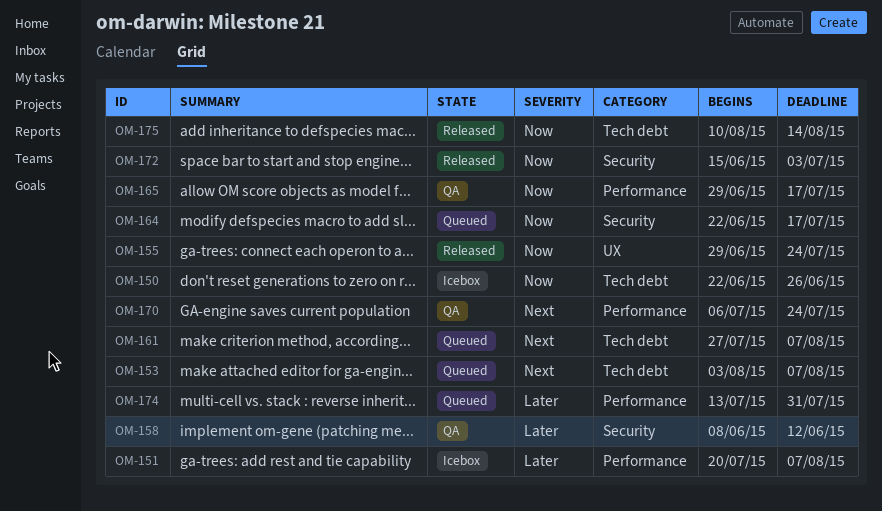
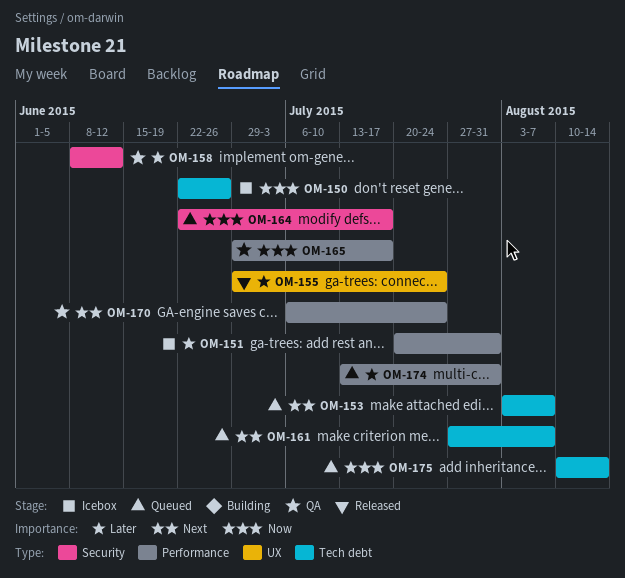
OM-151, due: Aug 7 -> Jul 31
OM-155, priority: Now -> Later
OM-172: present -> none
OM-175, status: Released -> Queued

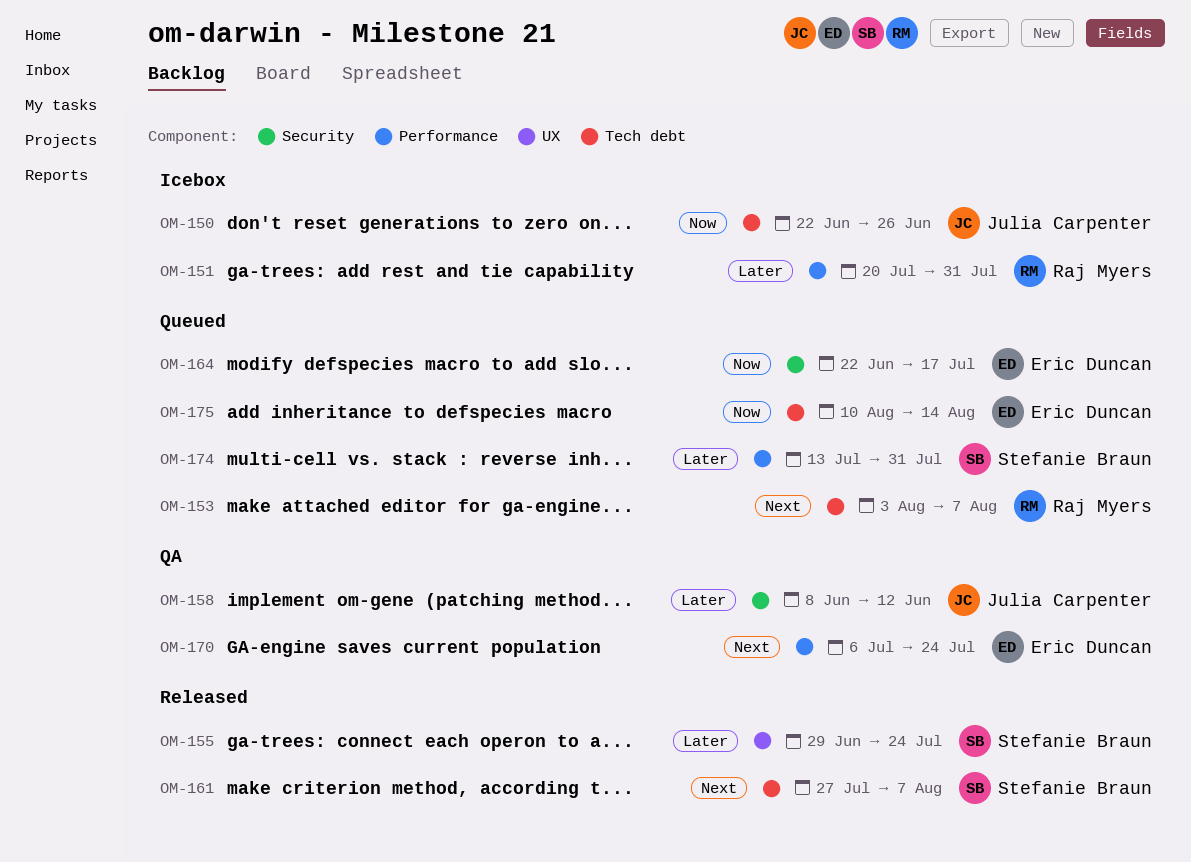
OM-161, status: Queued -> Released
OM-165: present -> none

